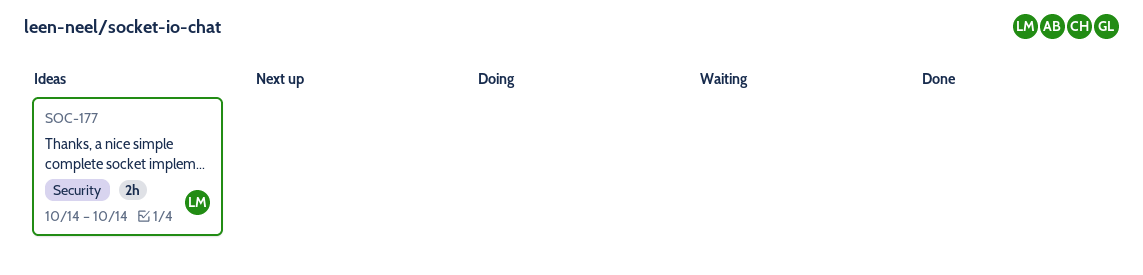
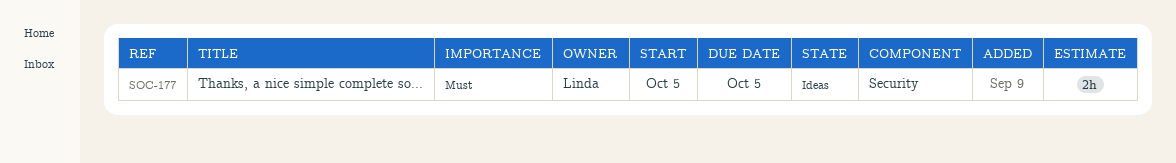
SOC-177, start: Oct 14 -> Oct 5
SOC-177, due: Oct 14 -> Oct 5

